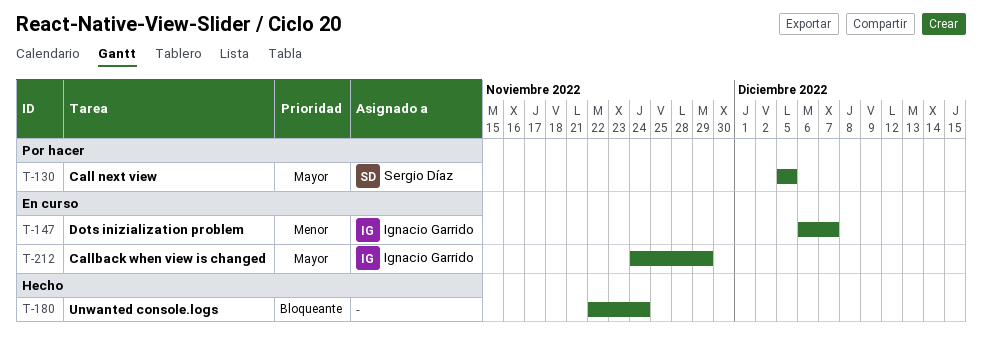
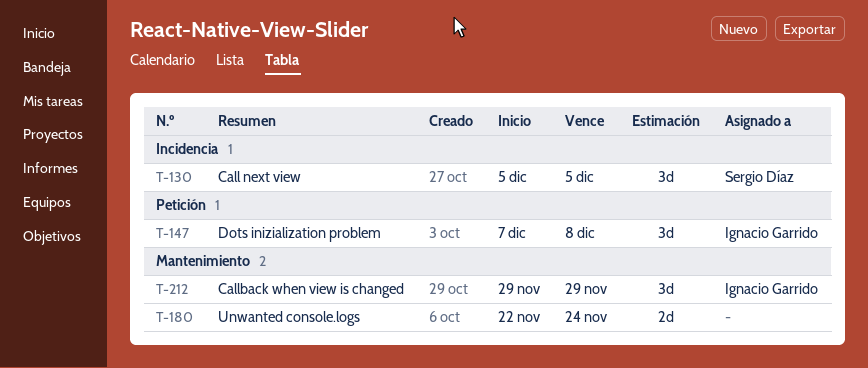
T-147, start: Dec 6 -> Dec 7
T-147, due: Dec 7 -> Dec 8
T-212, start: Nov 24 -> Nov 29

